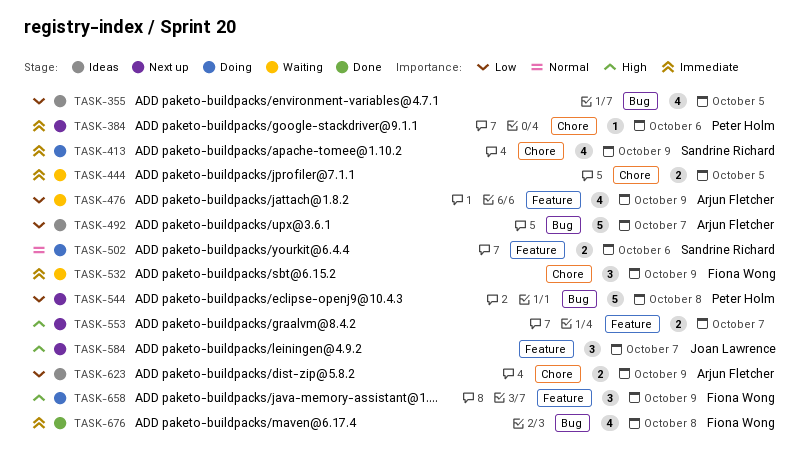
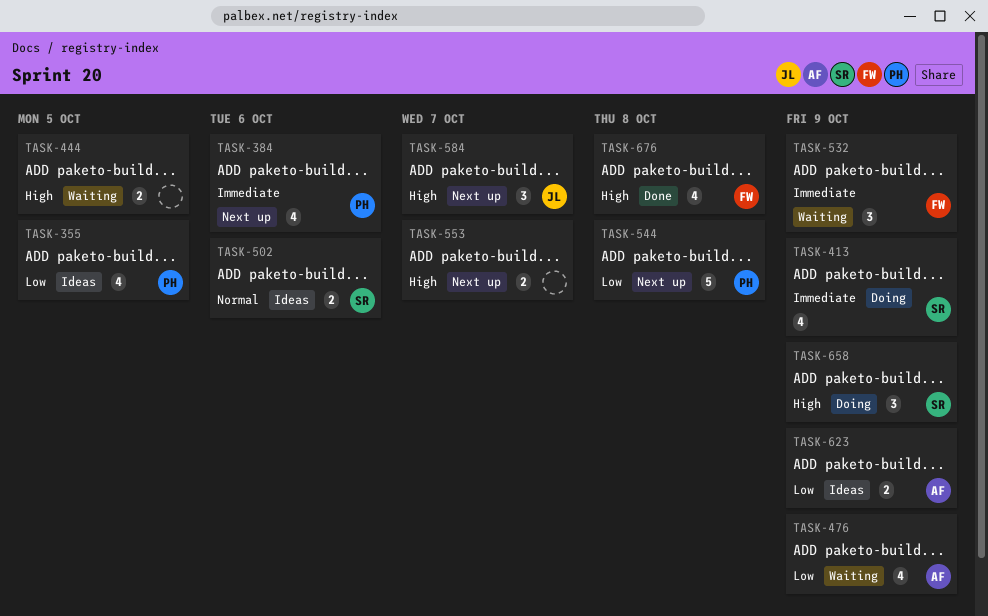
TASK-355, owner: none -> Peter Holm
TASK-384, estimate: 1 -> 4
TASK-444, priority: Immediate -> High
TASK-492: present -> none
TASK-502, status: Doing -> Ideas
TASK-658, owner: Fiona Wong -> Sandrine Richard
TASK-676, priority: Immediate -> High

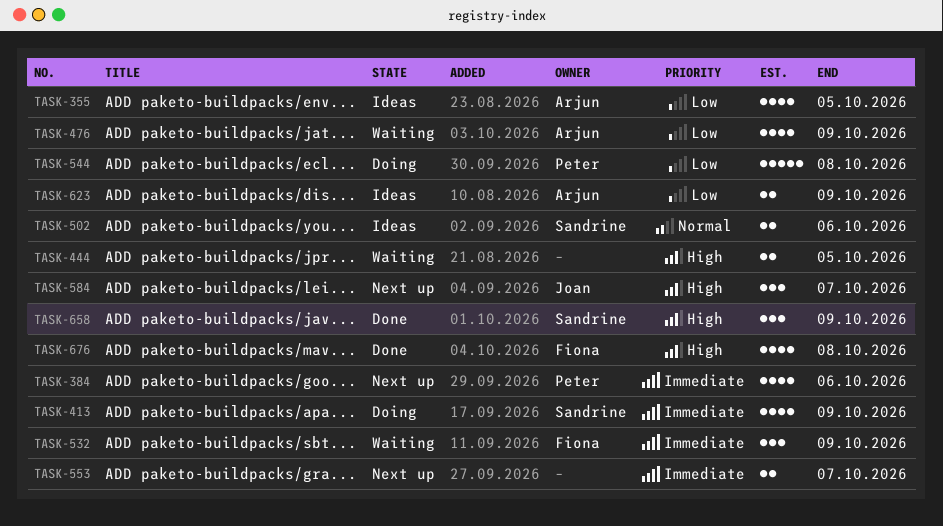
TASK-355, owner: Peter -> Arjun
TASK-544, status: Next up -> Doing
TASK-553, priority: High -> Immediate
TASK-658, status: Doing -> Done

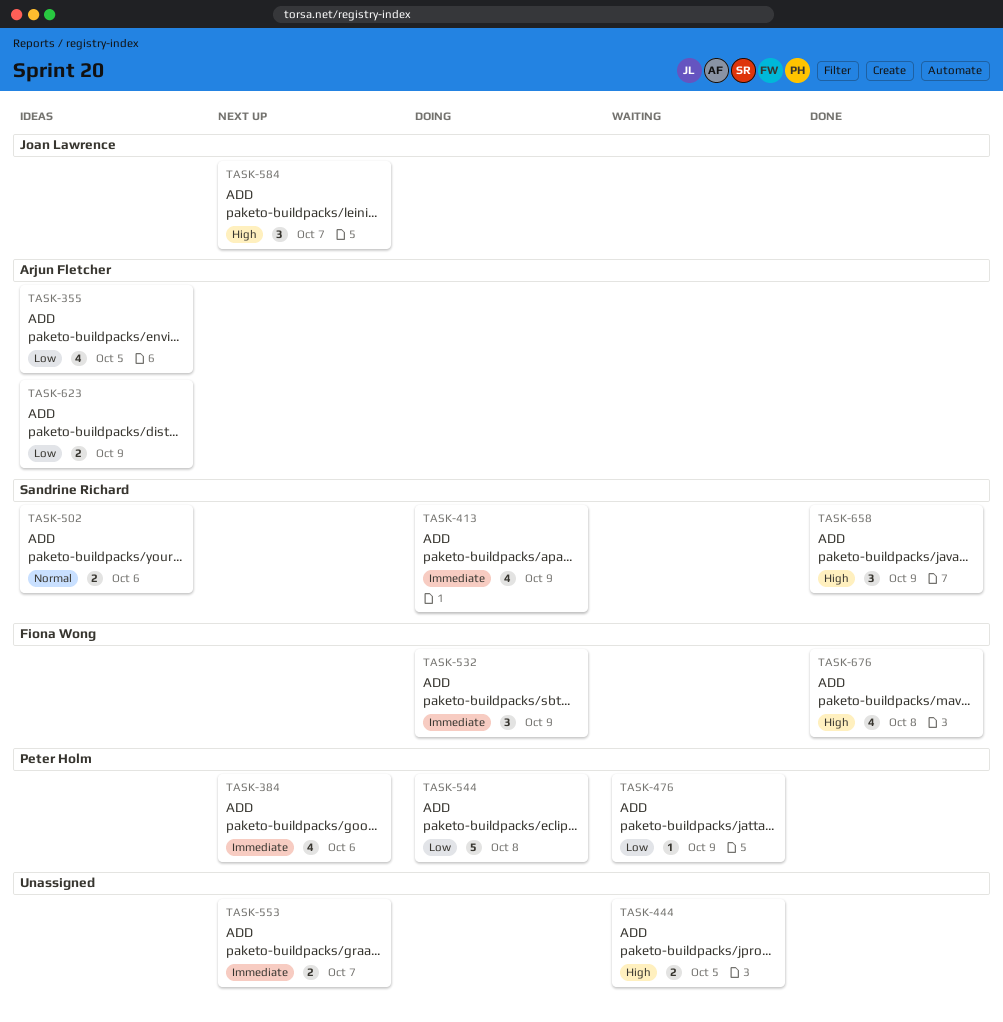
TASK-476, owner: Arjun Fletcher -> Peter Holm
TASK-476, estimate: 4 -> 1
TASK-532, status: Waiting -> Doing

